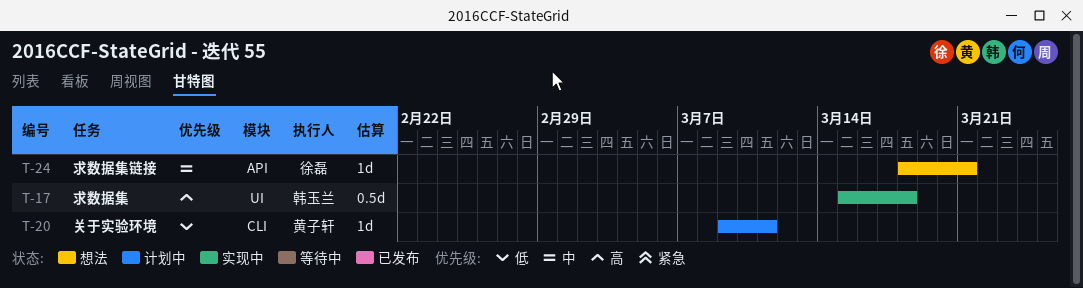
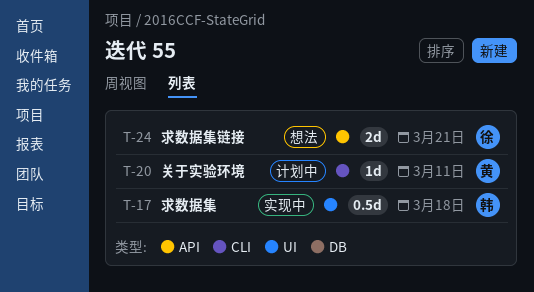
T-24, estimate: 1d -> 2d

